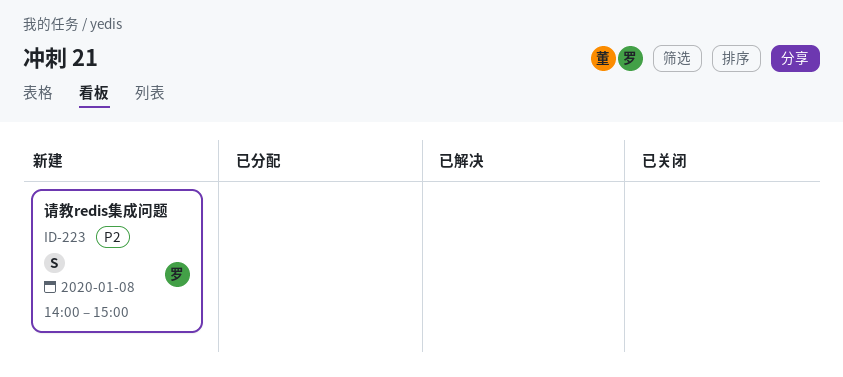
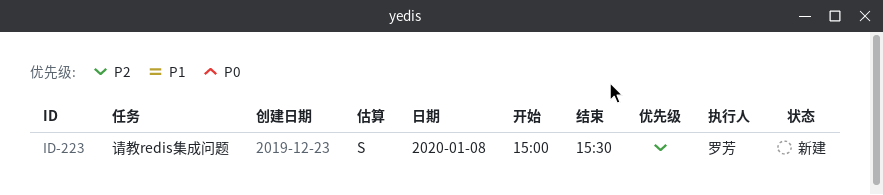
ID-223, begins: 14:00 -> 15:00
ID-223, ends: 15:00 -> 15:30

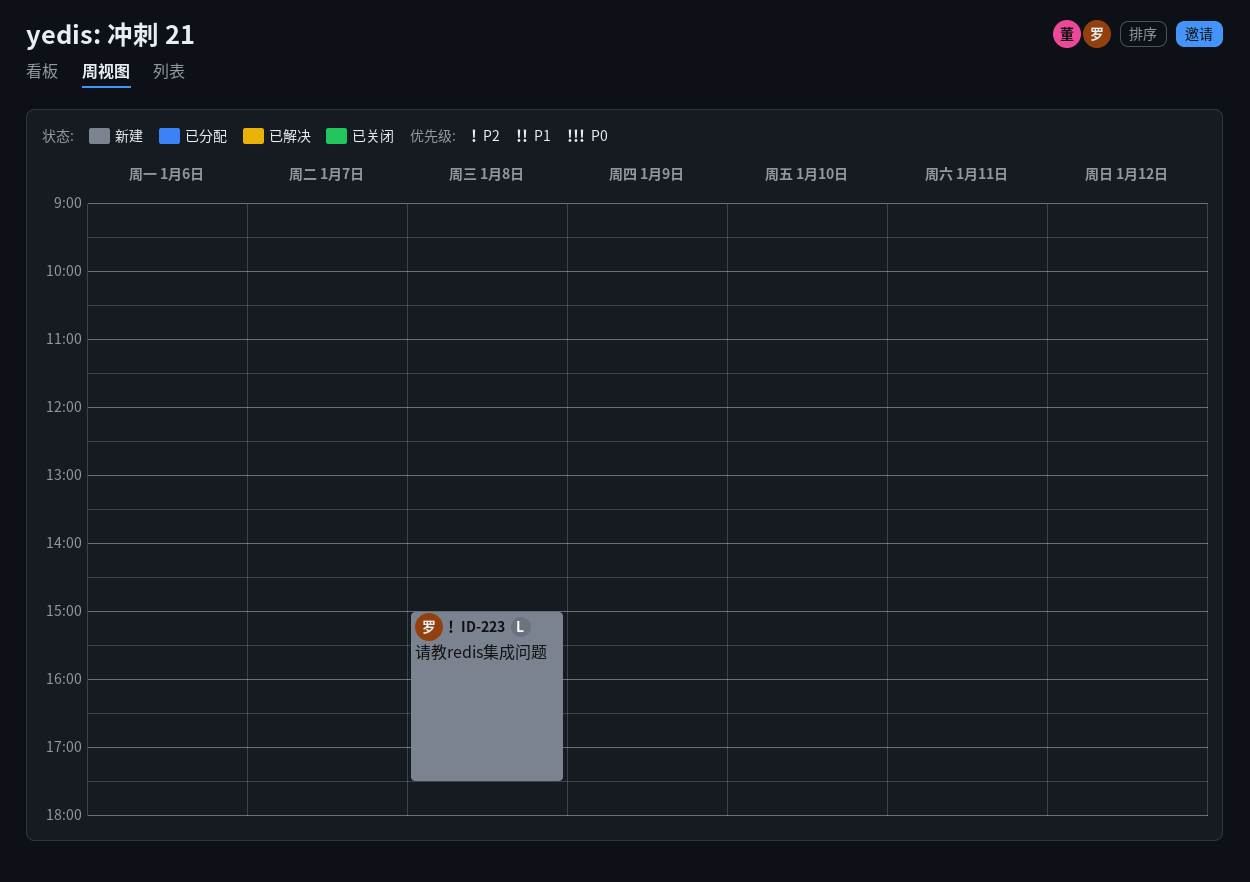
ID-223, estimate: S -> L
ID-223, ends: 15:30 -> 17:30

